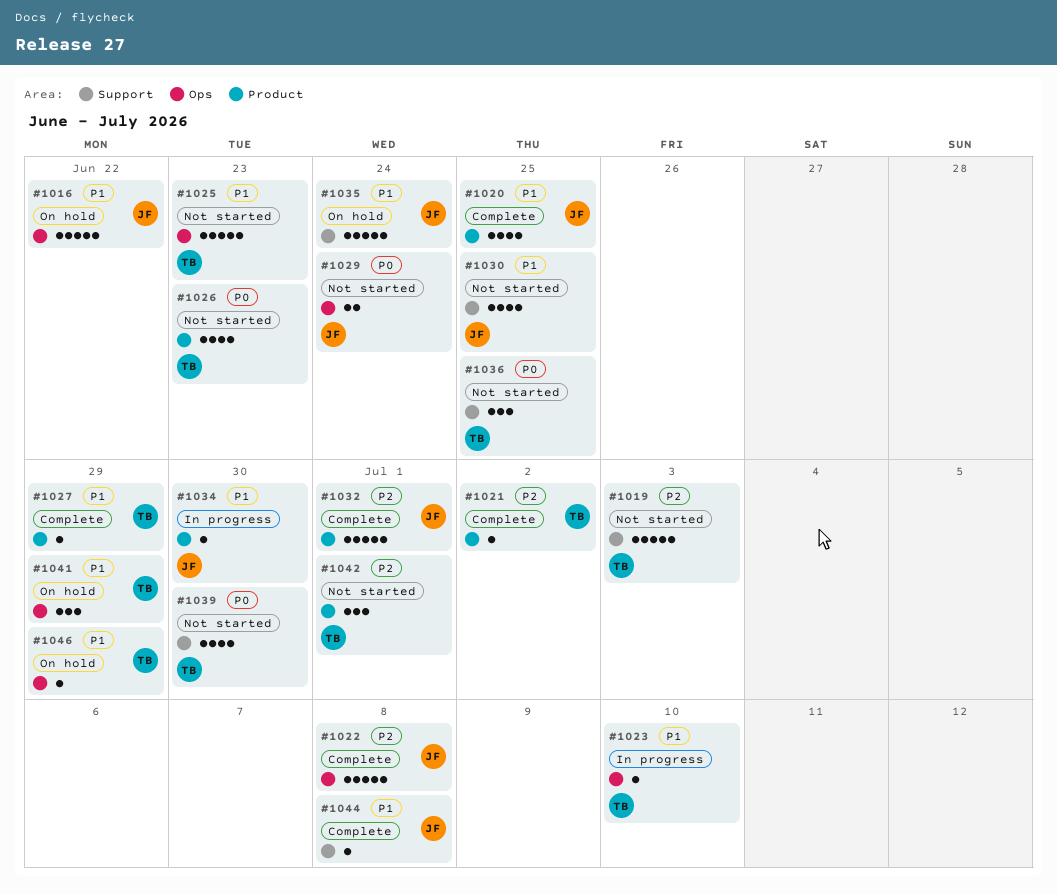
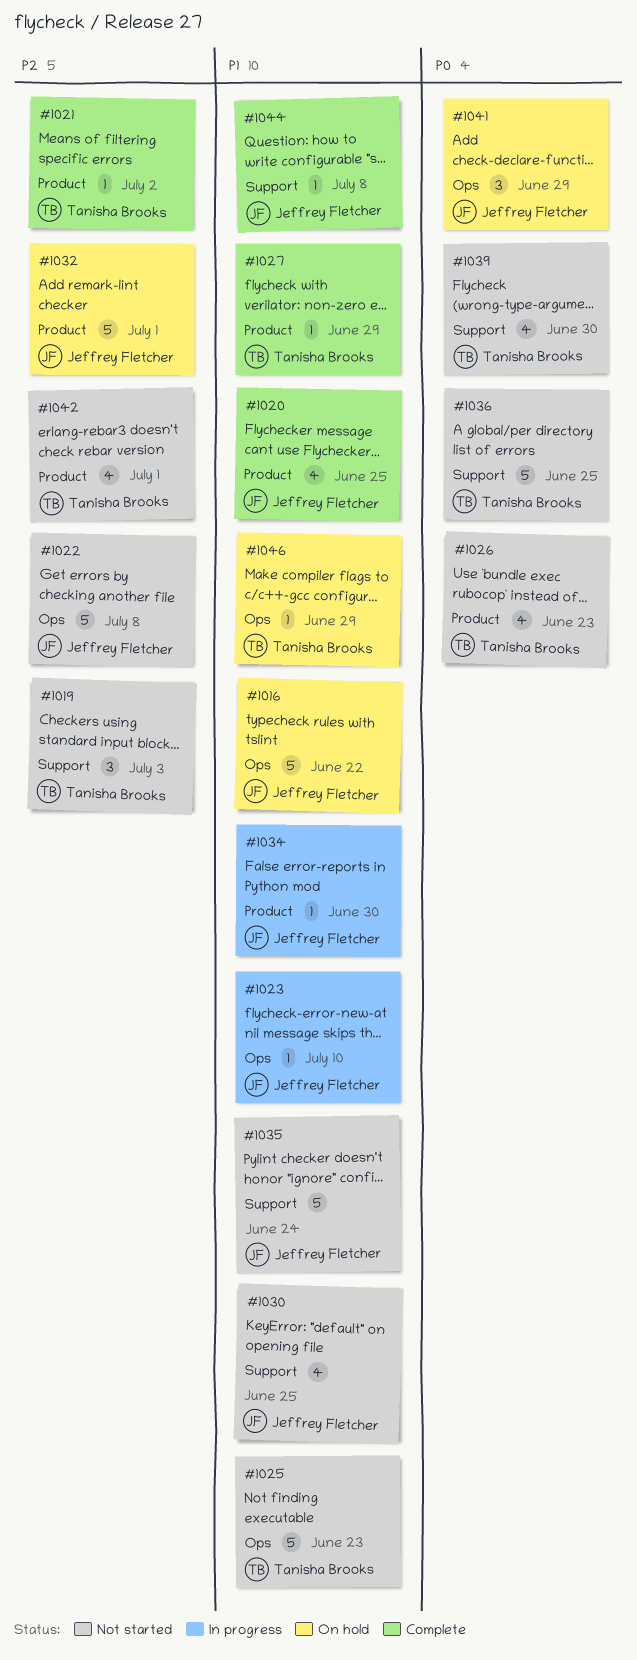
#1019, estimate: 5 -> 3
#1022, status: Complete -> Not started
#1023, owner: Tanisha Brooks -> Jeffrey Fletcher
#1029: present -> none
#1032, status: Complete -> On hold
#1035, status: On hold -> Not started
#1036, estimate: 3 -> 5
#1041, owner: Tanisha Brooks -> Jeffrey Fletcher
#1041, priority: P1 -> P0
#1042, estimate: 3 -> 4

